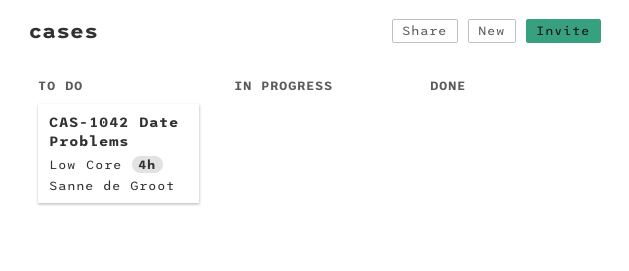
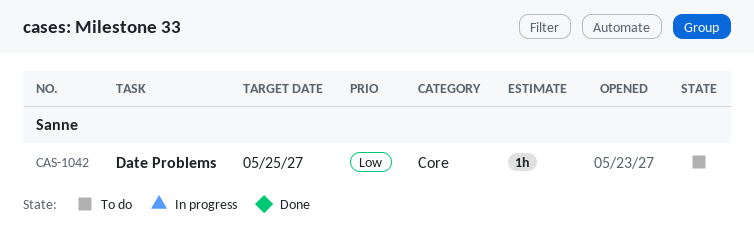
CAS-1042, estimate: 4h -> 1h

